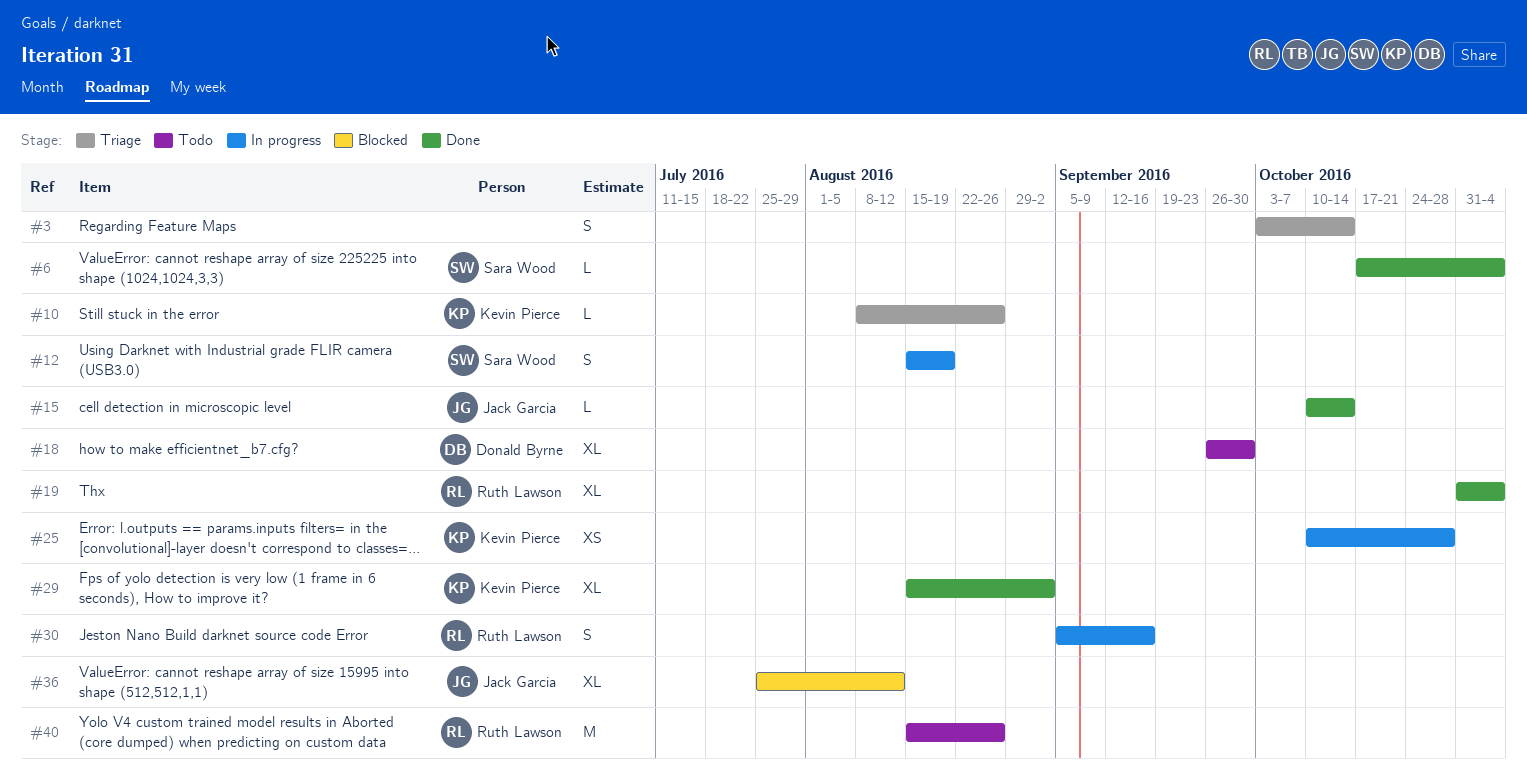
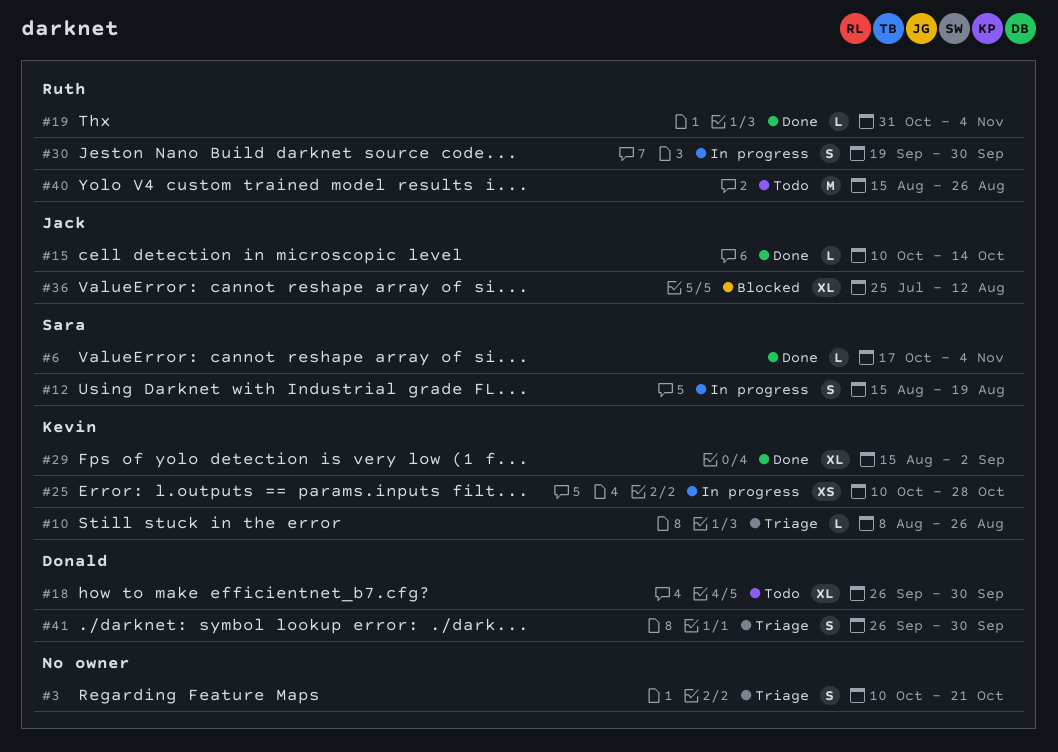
#3, start: Oct 3 -> Oct 10
#3, due: Oct 14 -> Oct 21
#19, estimate: XL -> L
#30, start: Sep 5 -> Sep 19
#30, due: Sep 16 -> Sep 30
#41: none -> present

